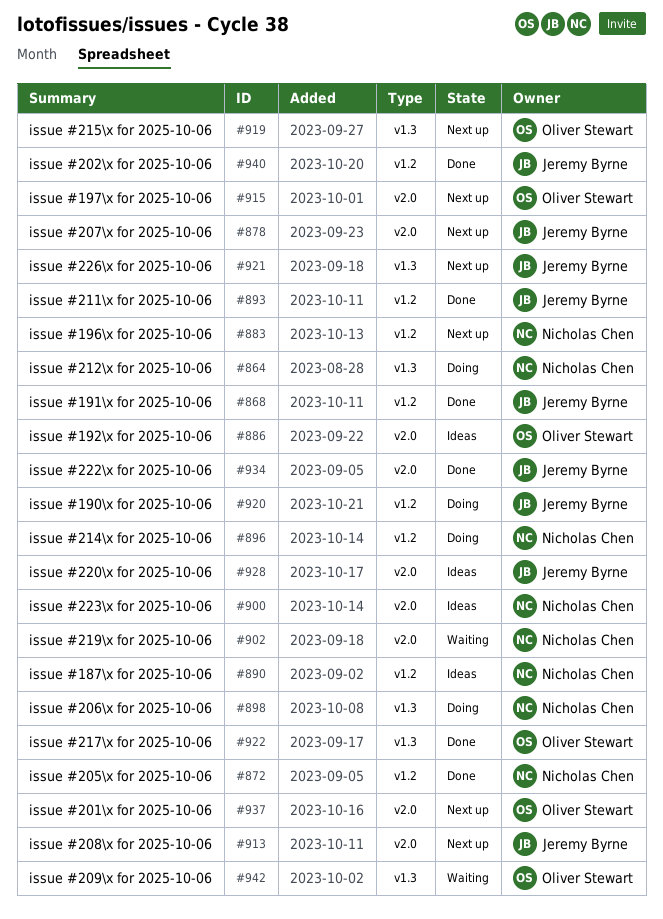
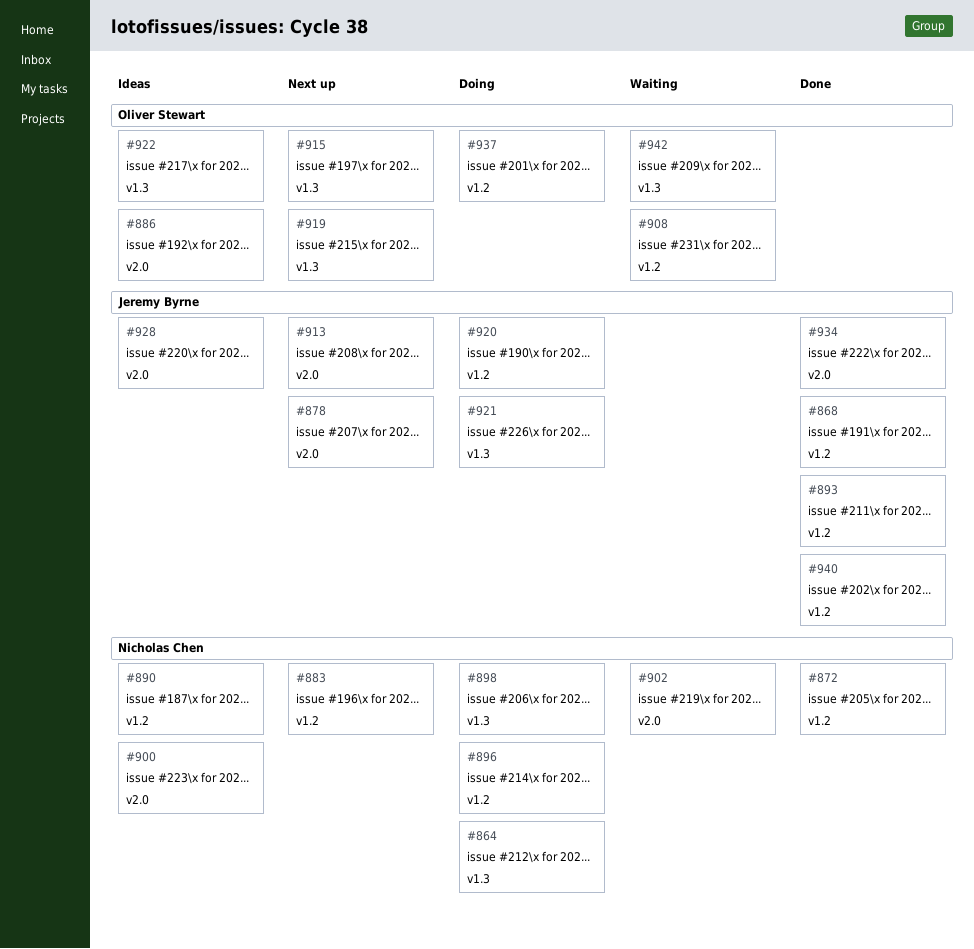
#908: none -> present
#915, label: v2.0 -> v1.3
#921, status: Next up -> Doing
#922, status: Done -> Ideas
#937, status: Next up -> Doing
#937, label: v2.0 -> v1.2

